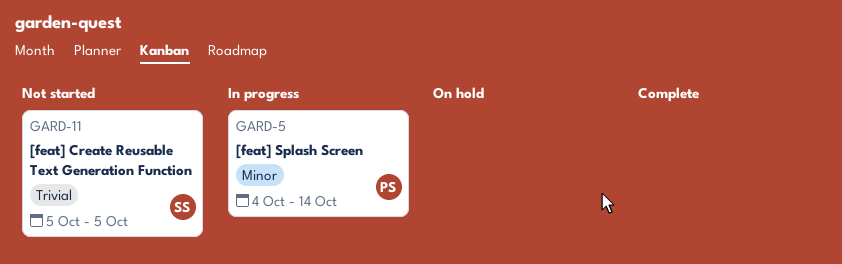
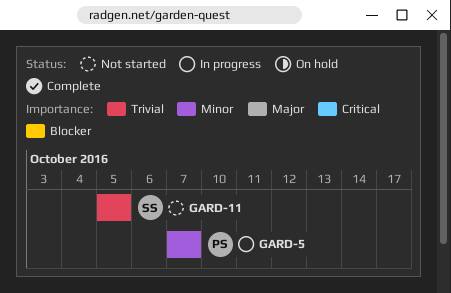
GARD-5, start: Oct 4 -> Oct 7
GARD-5, due: Oct 14 -> Oct 7

